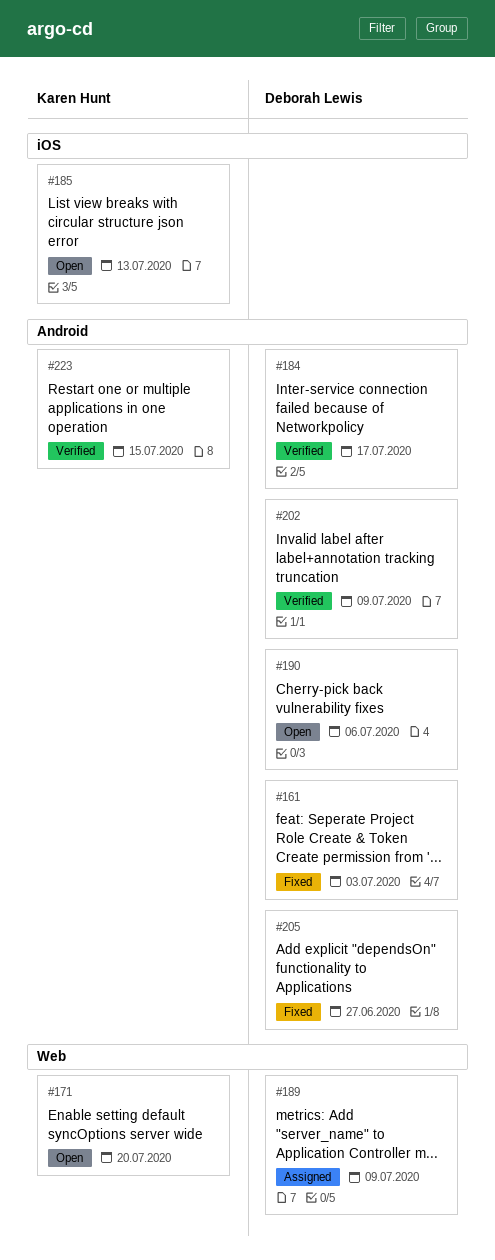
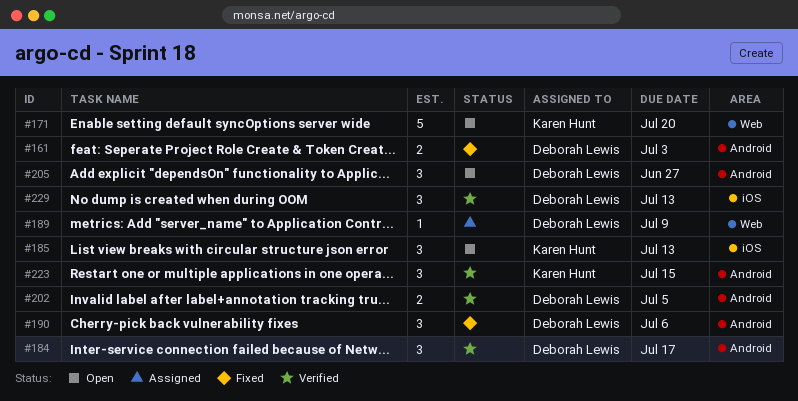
#190, status: Open -> Fixed
#202, due: Jul 9 -> Jul 5
#205, status: Fixed -> Open
#229: none -> present

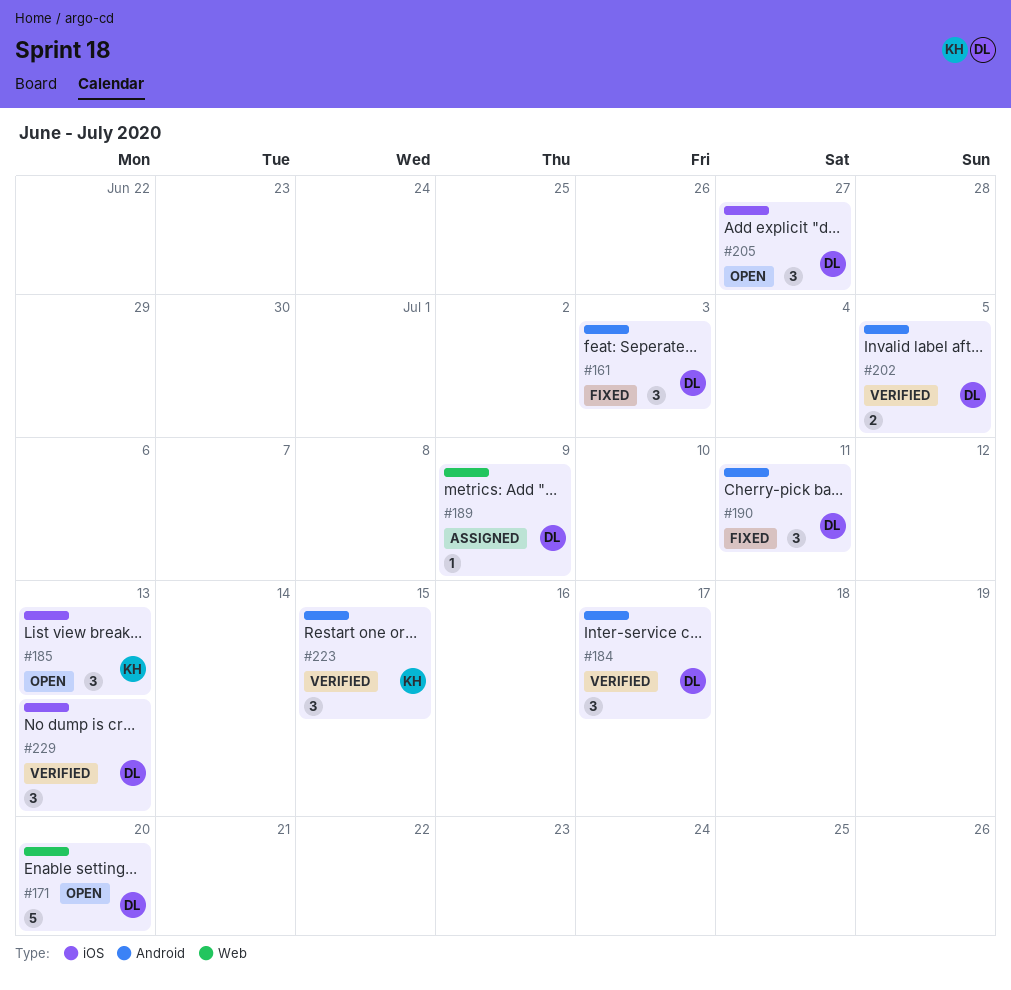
#161, estimate: 2 -> 3
#171, owner: Karen Hunt -> Deborah Lewis
#190, due: Jul 6 -> Jul 11
#205, label: Android -> iOS

